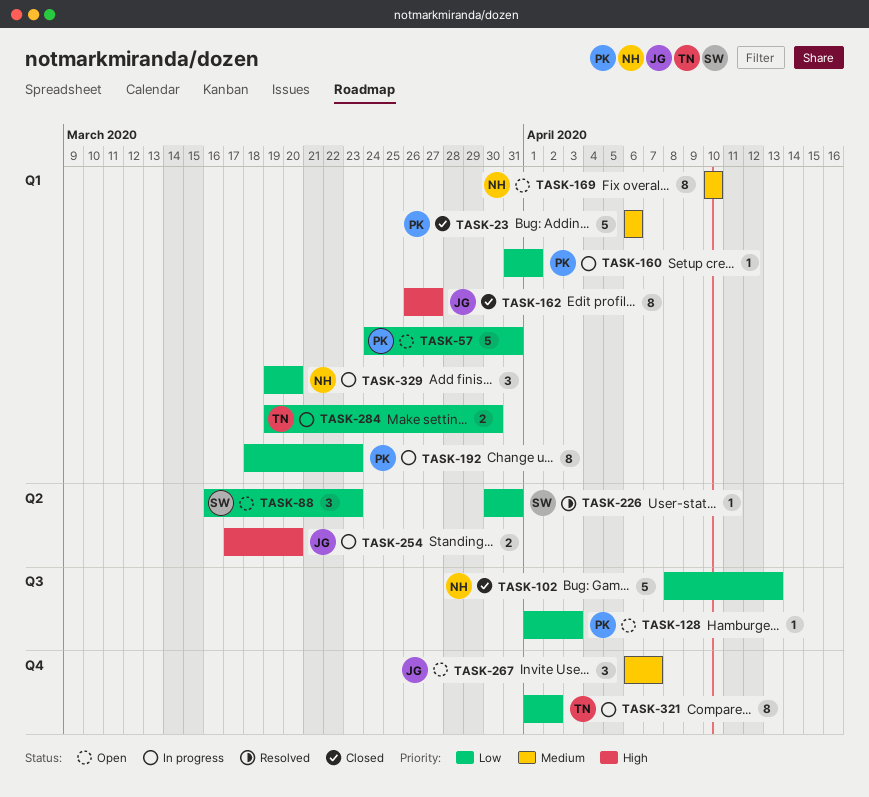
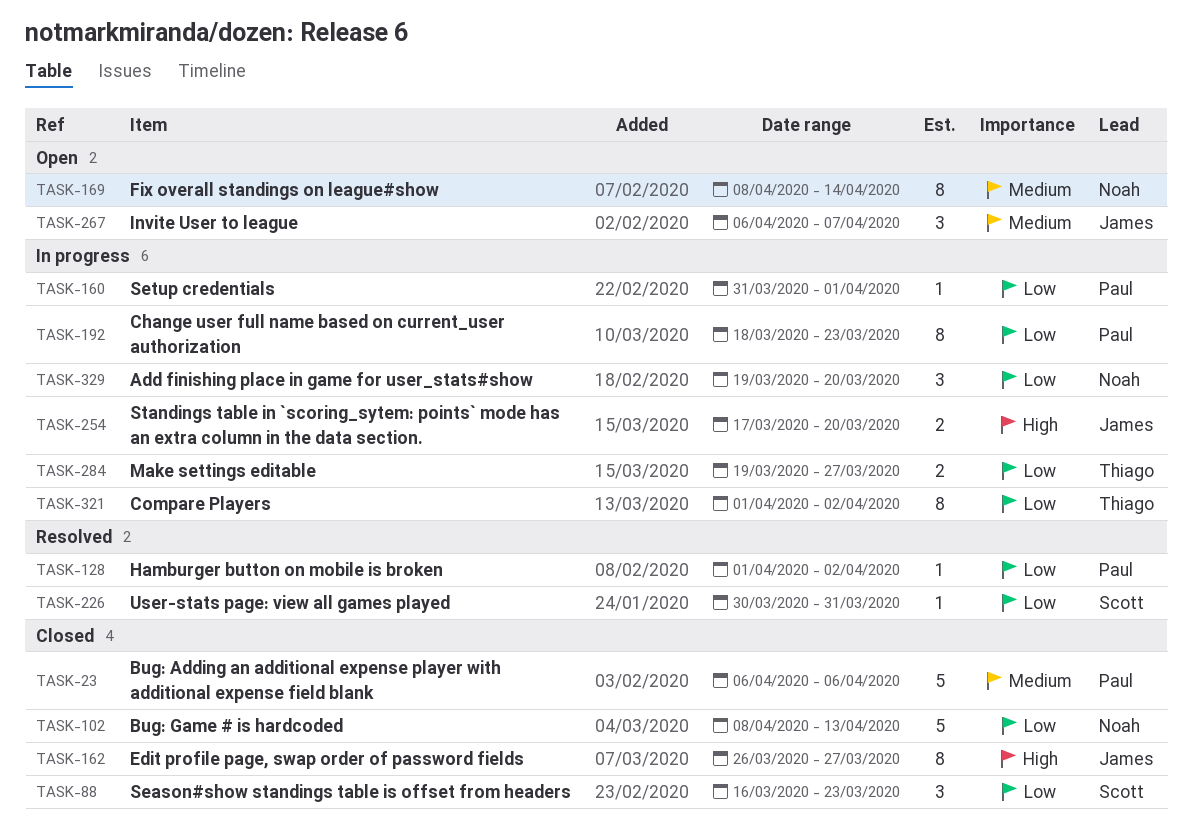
TASK-57: present -> none
TASK-88, status: Open -> Closed
TASK-128, status: Open -> Resolved
TASK-128, due: Apr 3 -> Apr 2
TASK-169, start: Apr 10 -> Apr 8
TASK-169, due: Apr 10 -> Apr 14
TASK-284, due: Mar 30 -> Mar 27

